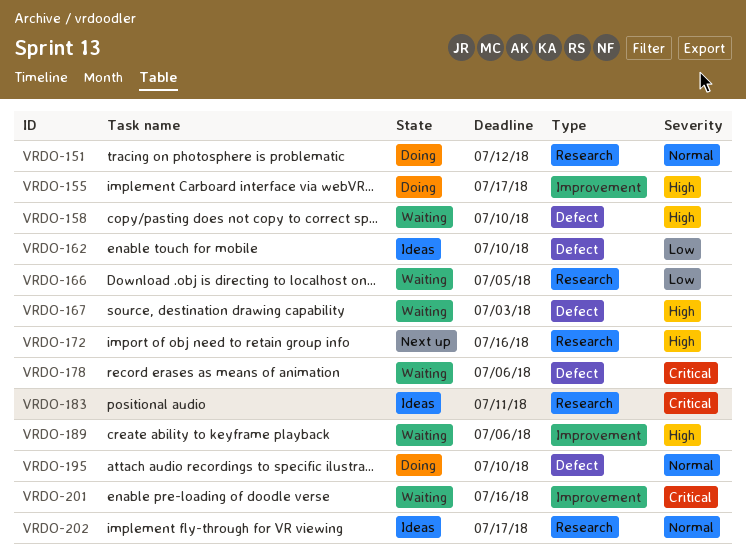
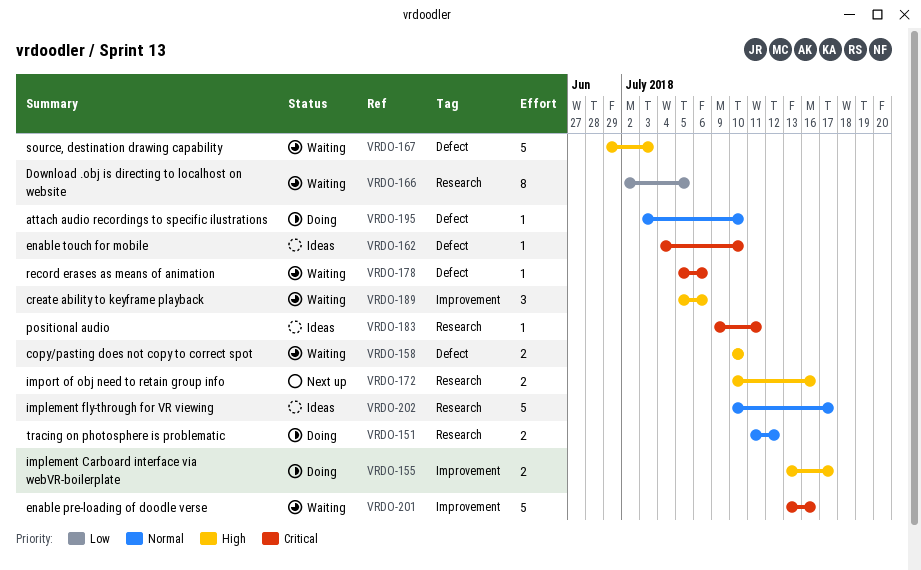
VRDO-162, priority: Low -> Critical

